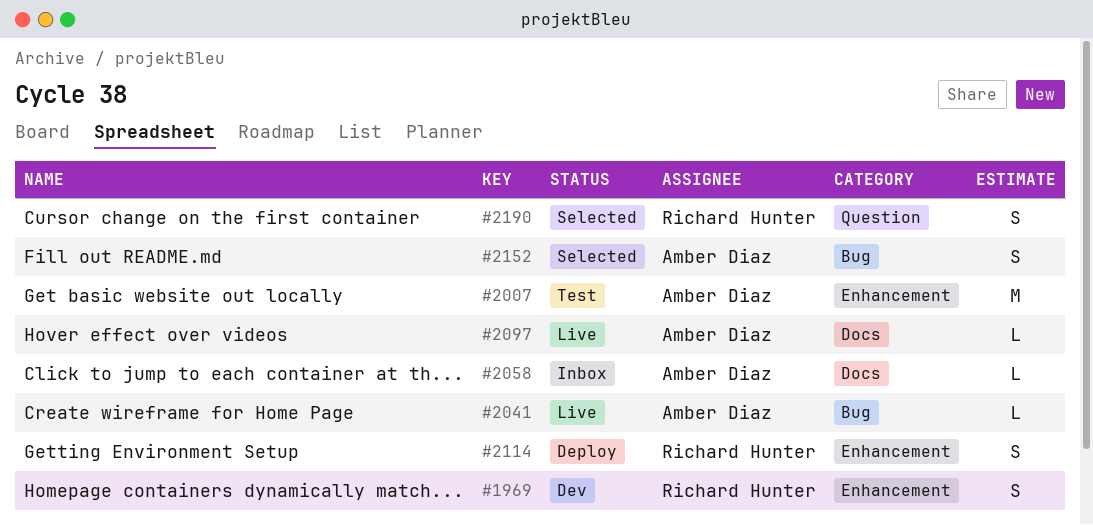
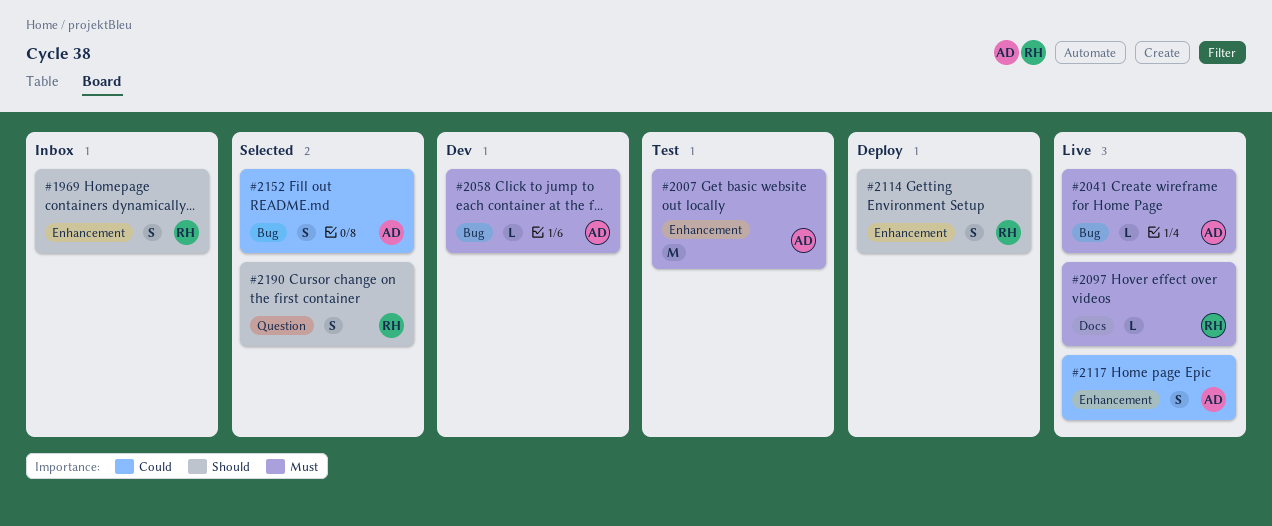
#1969, status: Dev -> Inbox
#2058, status: Inbox -> Dev
#2058, label: Docs -> Bug
#2097, owner: Amber Diaz -> Richard Hunter
#2117: none -> present

